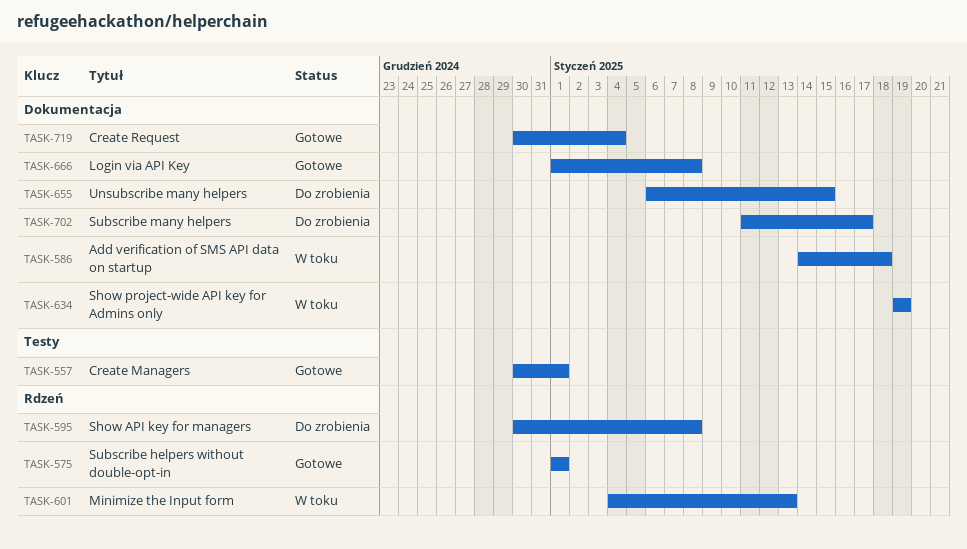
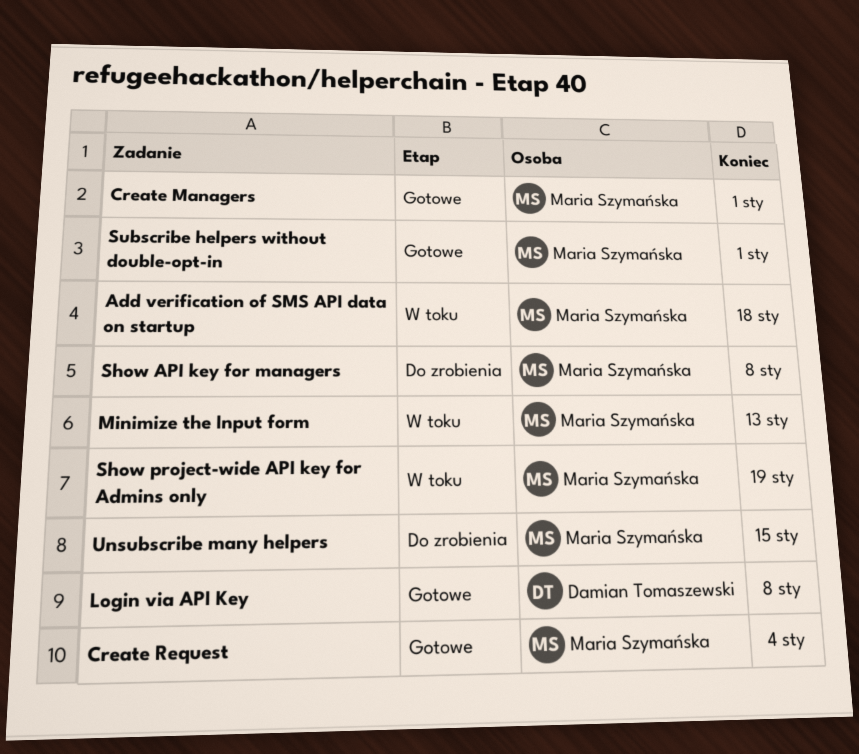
Subscribe many helpers: present -> none

